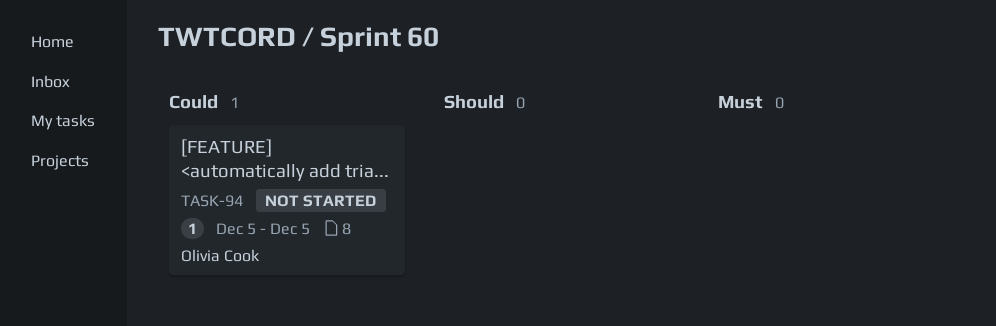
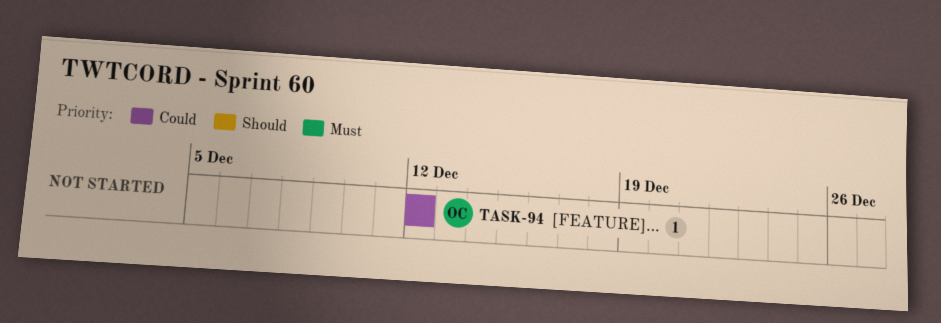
TASK-94, start: Dec 5 -> Dec 12
TASK-94, due: Dec 5 -> Dec 12

